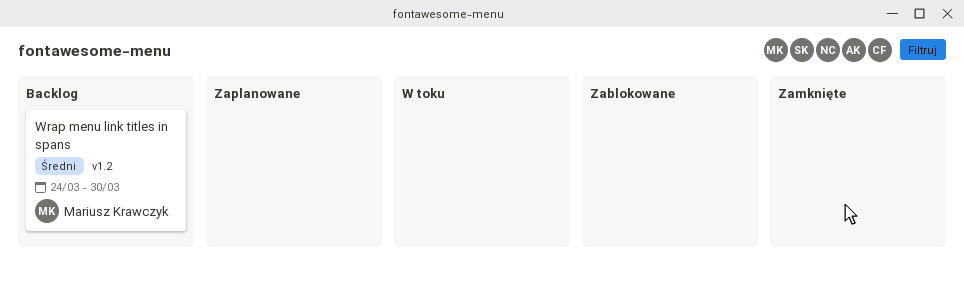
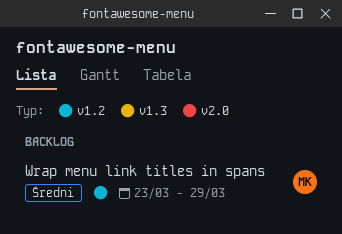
Wrap menu link titles in spans, start: Mar 24 -> Mar 23
Wrap menu link titles in spans, due: Mar 30 -> Mar 29

